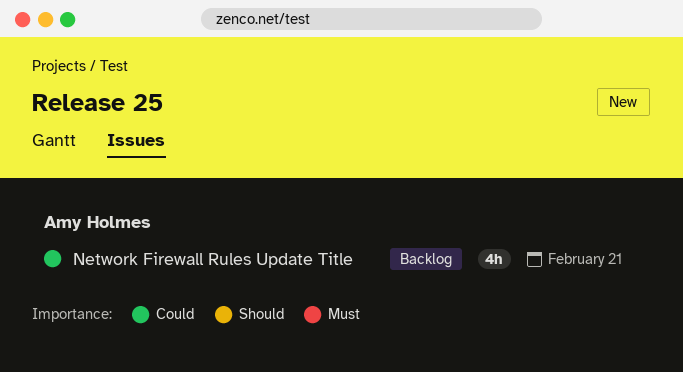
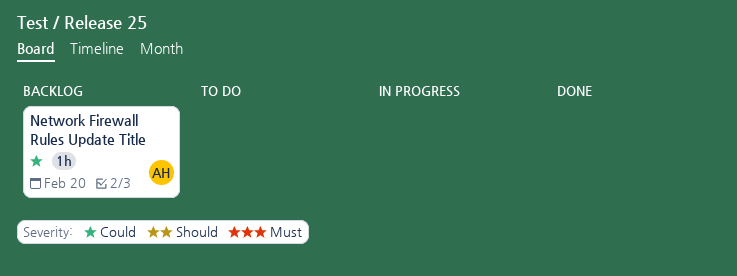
Network Firewall Rules Update Title, estimate: 4h -> 1h
Network Firewall Rules Update Title, due: Feb 21 -> Feb 20

